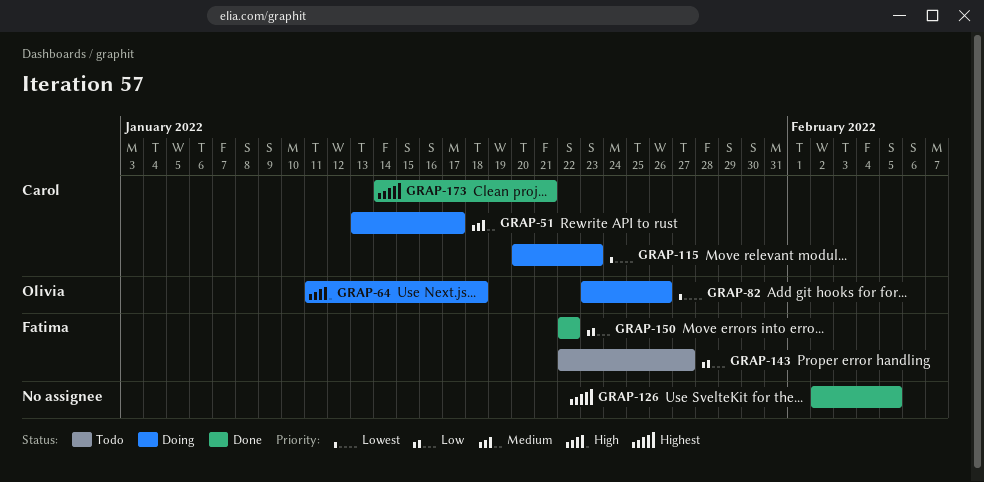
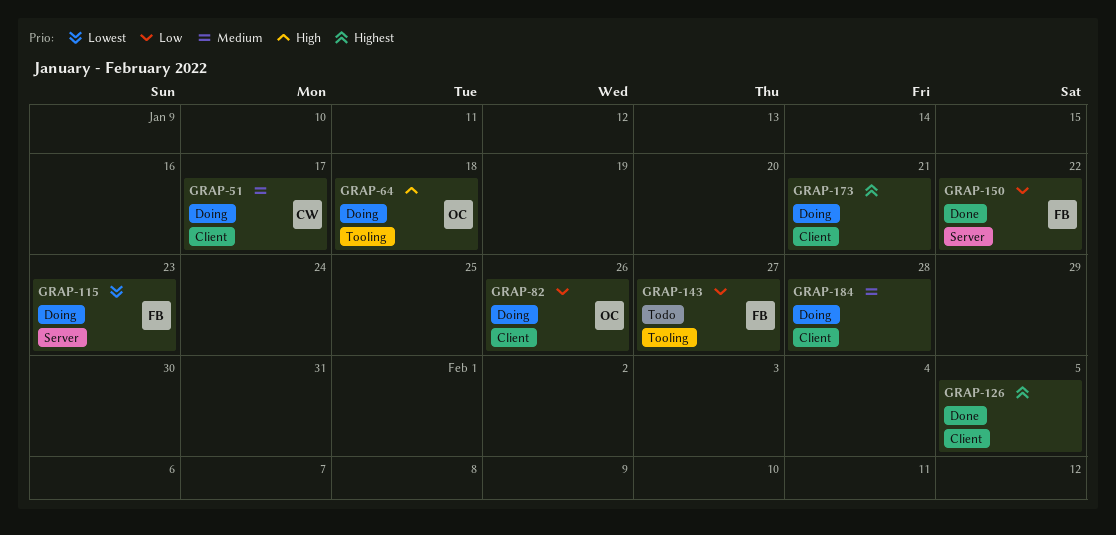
GRAP-82, priority: Lowest -> Low
GRAP-115, owner: Carol -> Fatima
GRAP-173, status: Done -> Doing
GRAP-173, owner: Carol -> none
GRAP-184: none -> present

